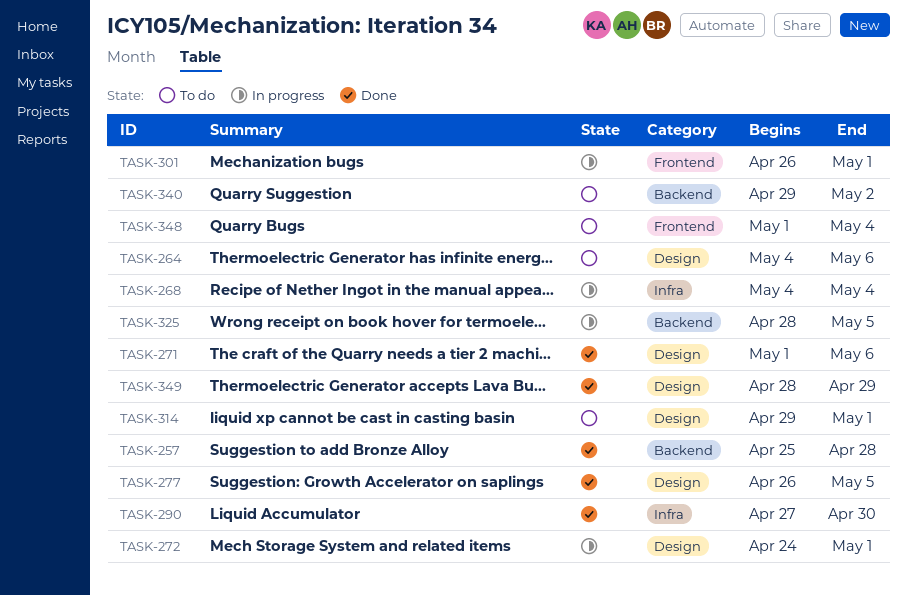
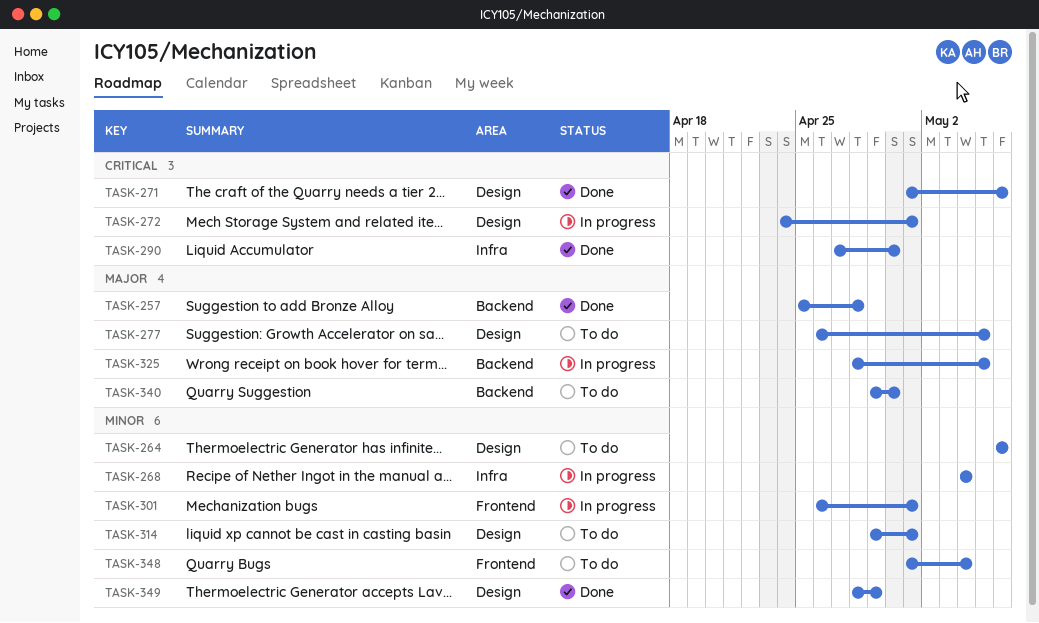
TASK-264, start: May 4 -> May 6
TASK-277, status: Done -> To do
TASK-340, due: May 2 -> Apr 30

